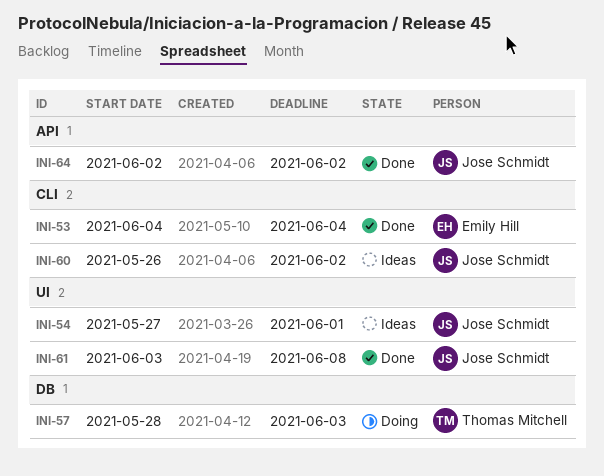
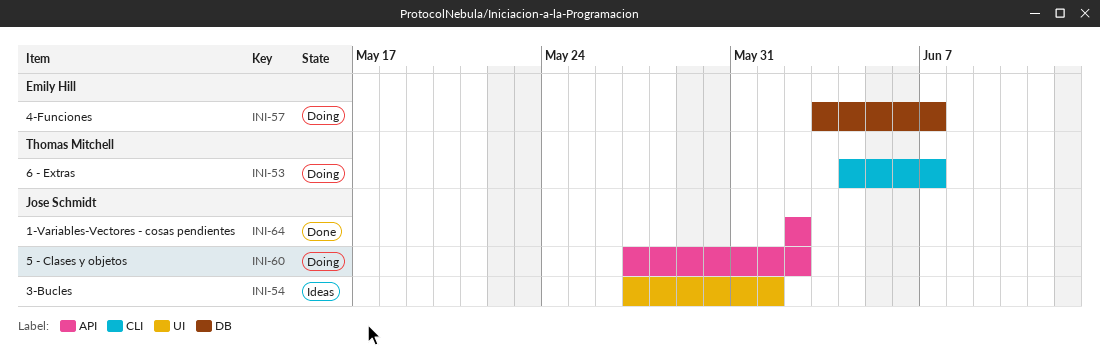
INI-53, status: Done -> Doing
INI-53, owner: Emily Hill -> Thomas Mitchell
INI-53, due: Jun 4 -> Jun 7
INI-57, owner: Thomas Mitchell -> Emily Hill
INI-57, start: May 28 -> Jun 3
INI-57, due: Jun 3 -> Jun 7
INI-60, status: Ideas -> Doing
INI-60, label: CLI -> API
INI-60, start: May 26 -> May 27
INI-61: present -> none

